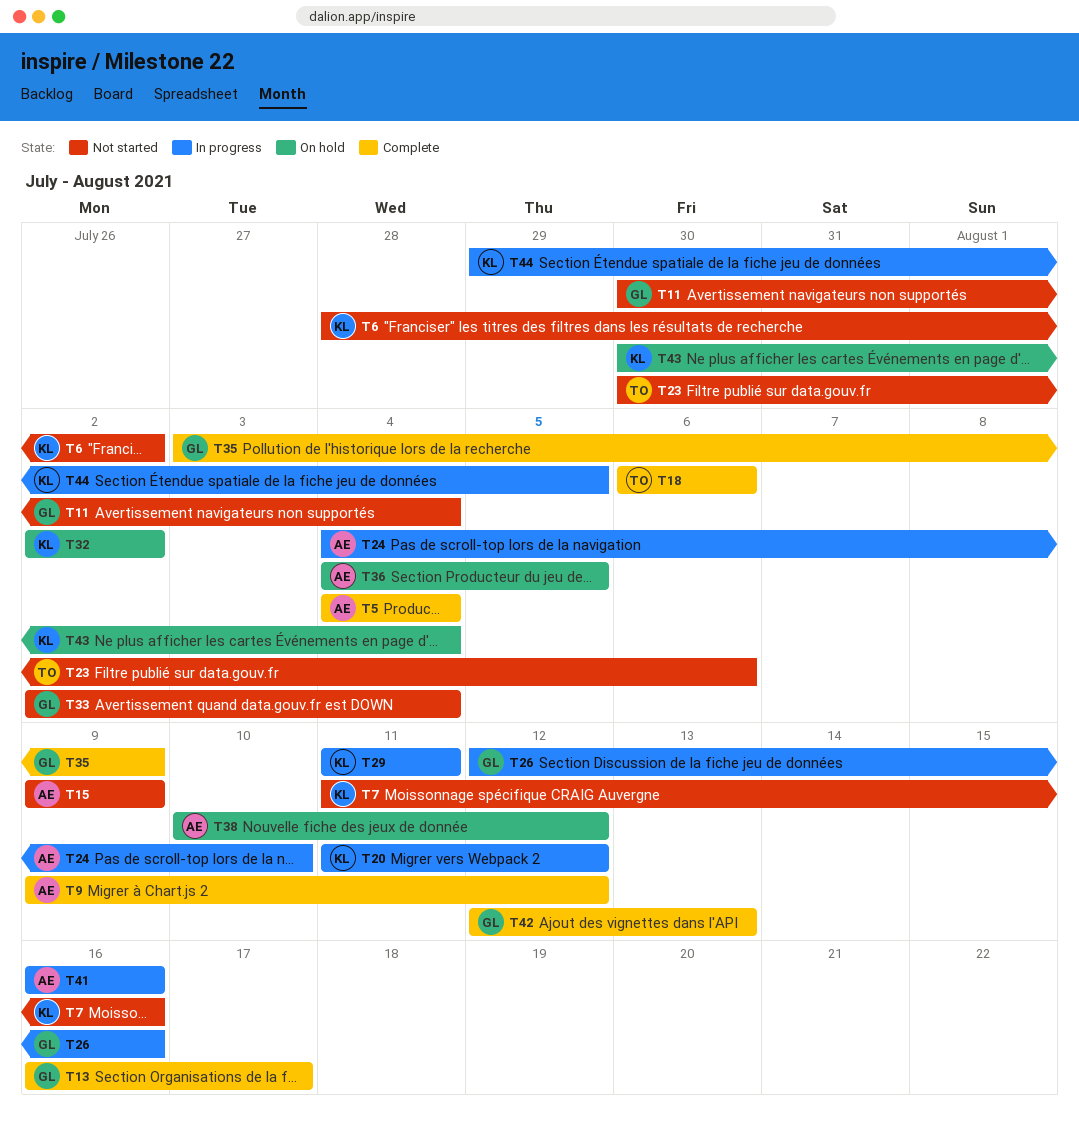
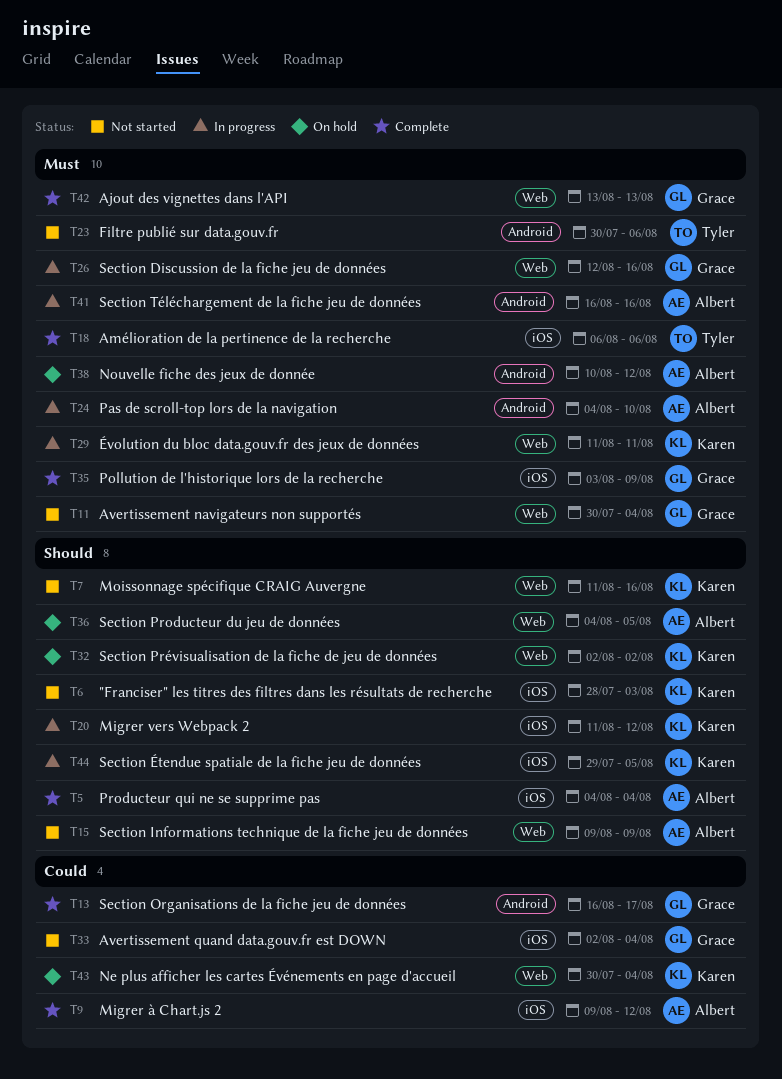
T6, due: Aug 2 -> Aug 3
T42, start: Aug 12 -> Aug 13

